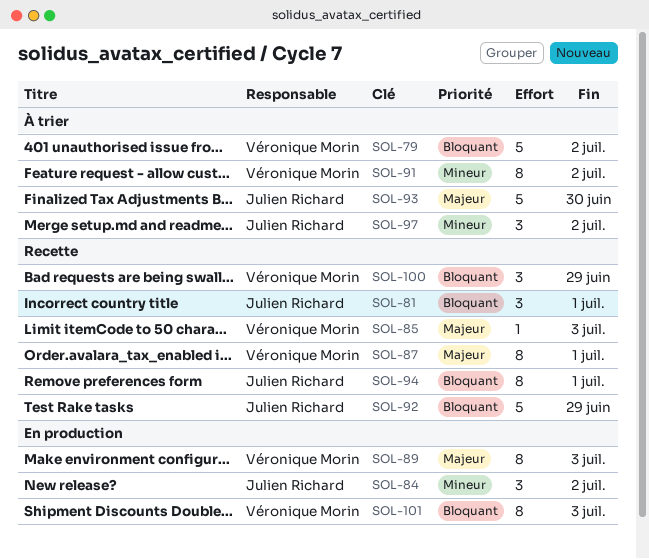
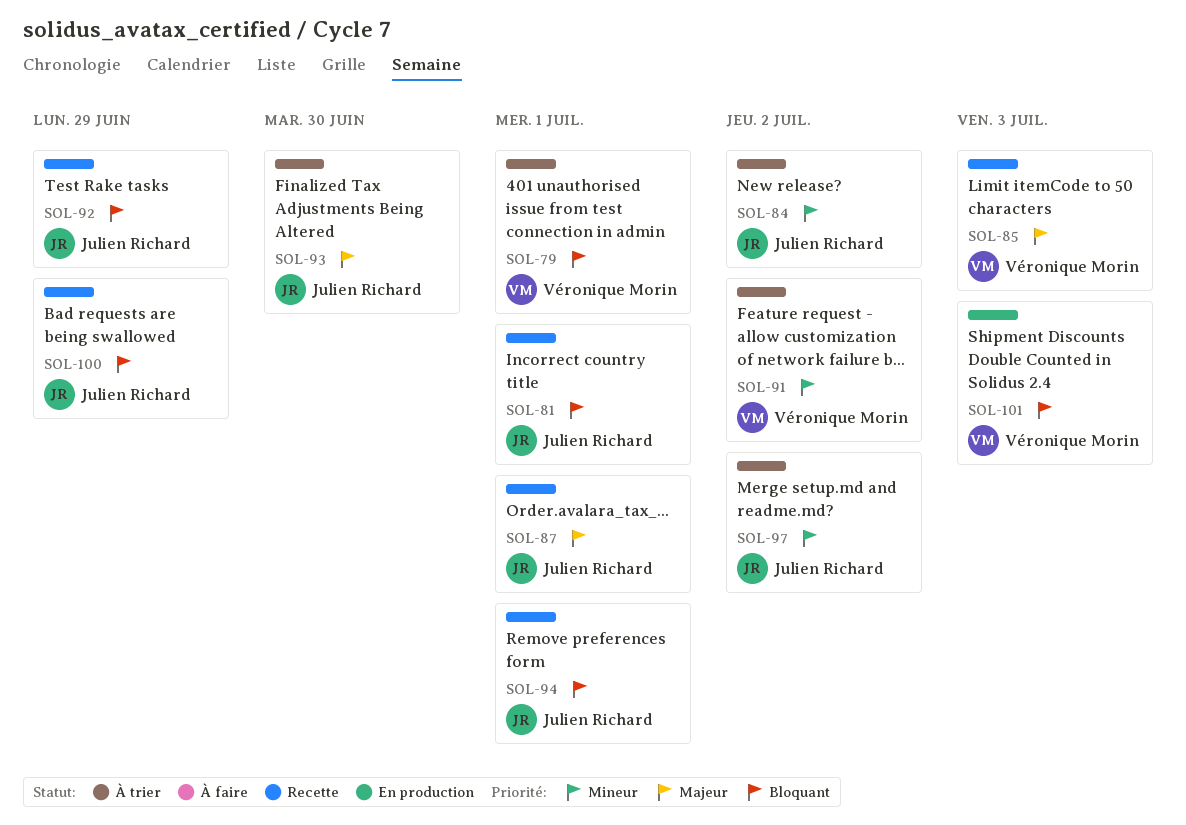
SOL-79, due: Jul 2 -> Jul 1
SOL-84, status: En production -> À trier
SOL-87, owner: Véronique Morin -> Julien Richard
SOL-89: present -> none
SOL-100, owner: Véronique Morin -> Julien Richard

